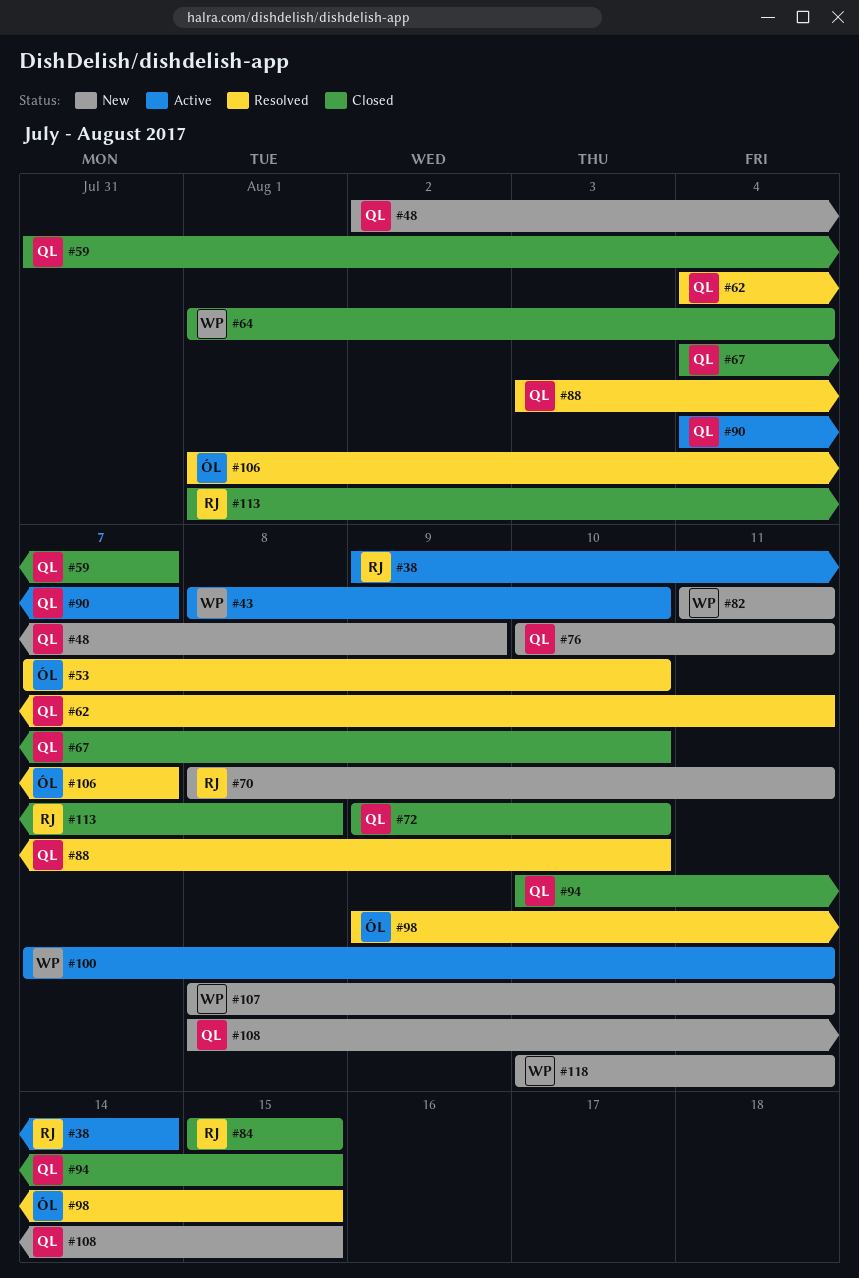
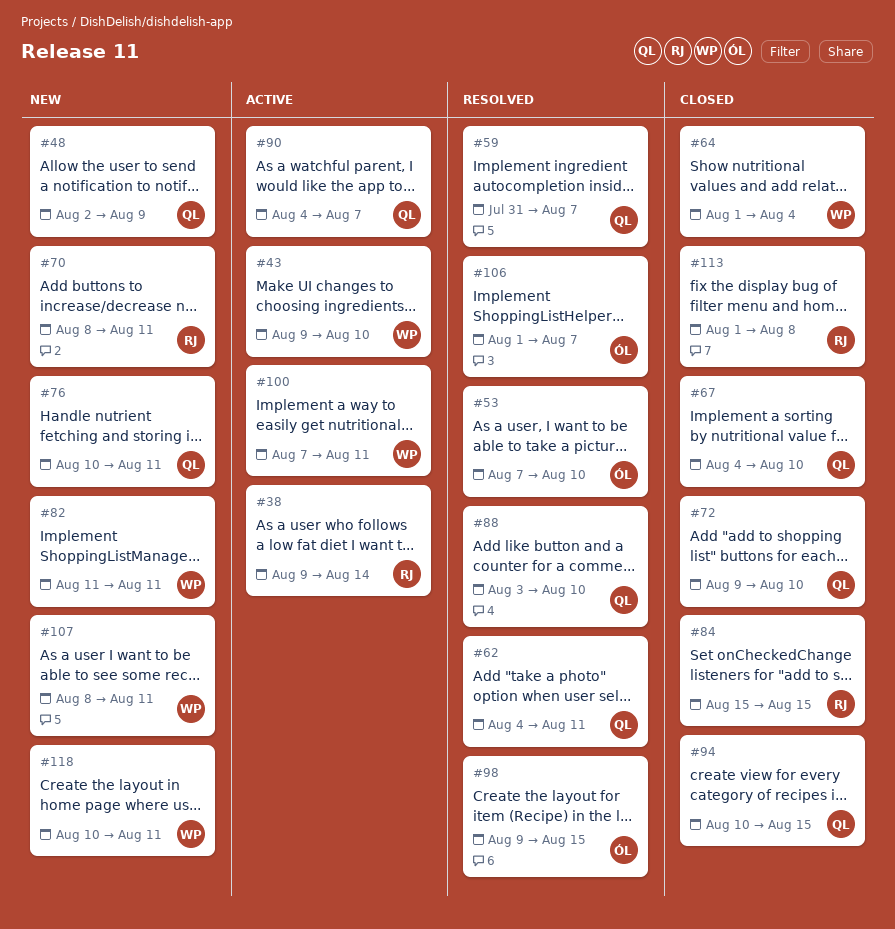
#43, start: Aug 8 -> Aug 9
#59, status: Closed -> Resolved
#108: present -> none

